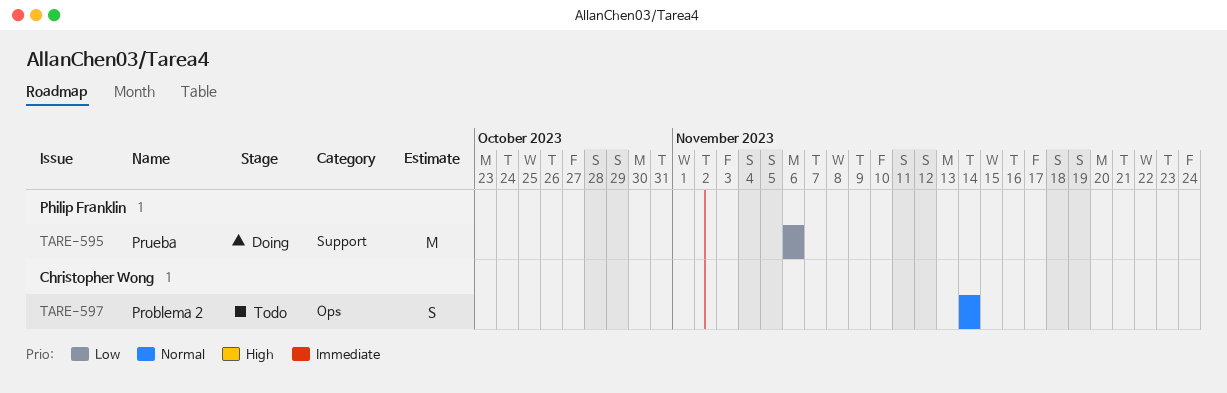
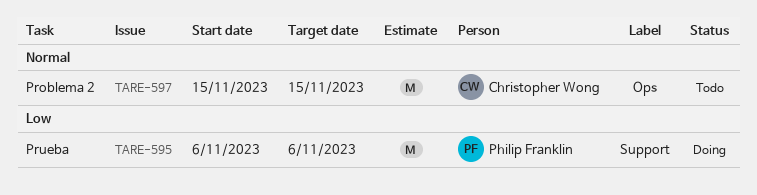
TARE-597, estimate: S -> M
TARE-597, start: Nov 14 -> Nov 15
TARE-597, due: Nov 14 -> Nov 15

